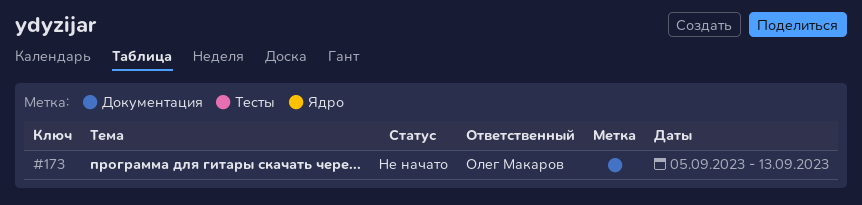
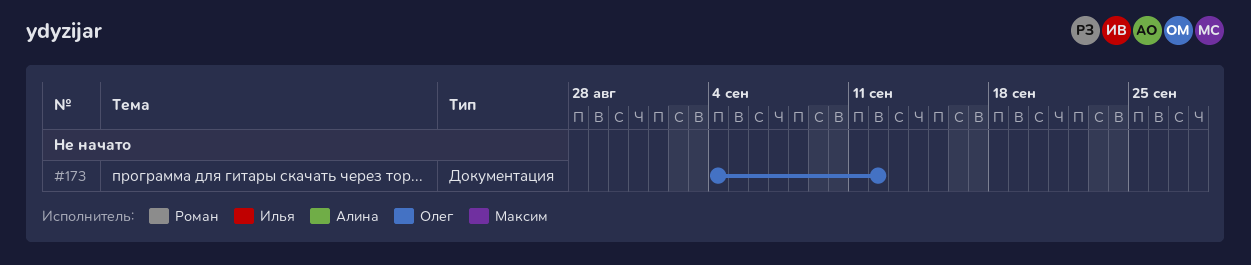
#173, start: Sep 5 -> Sep 4
#173, due: Sep 13 -> Sep 12

